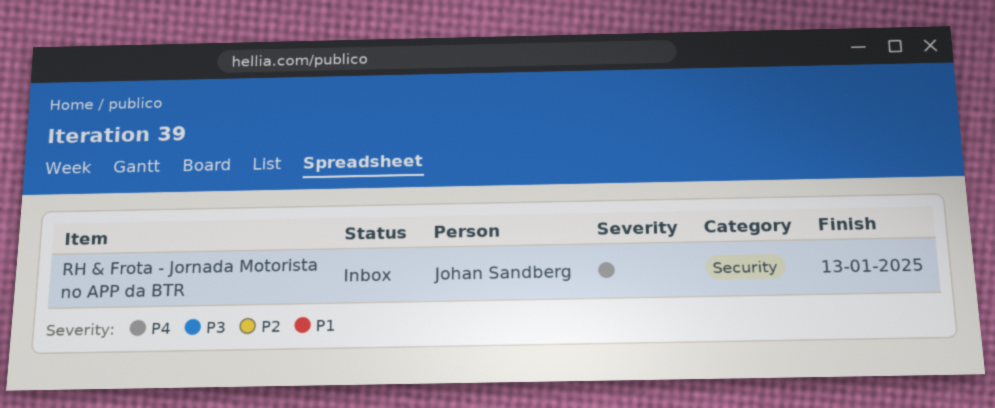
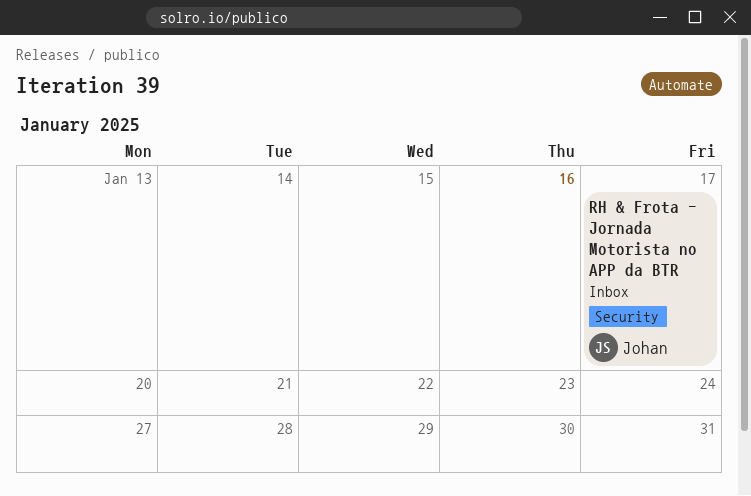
RH & Frota - Jornada Motorista no APP da BTR, due: Jan 13 -> Jan 17

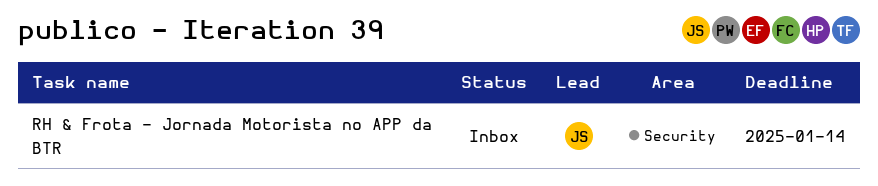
RH & Frota - Jornada Motorista no APP da BTR, due: Jan 17 -> Jan 14

